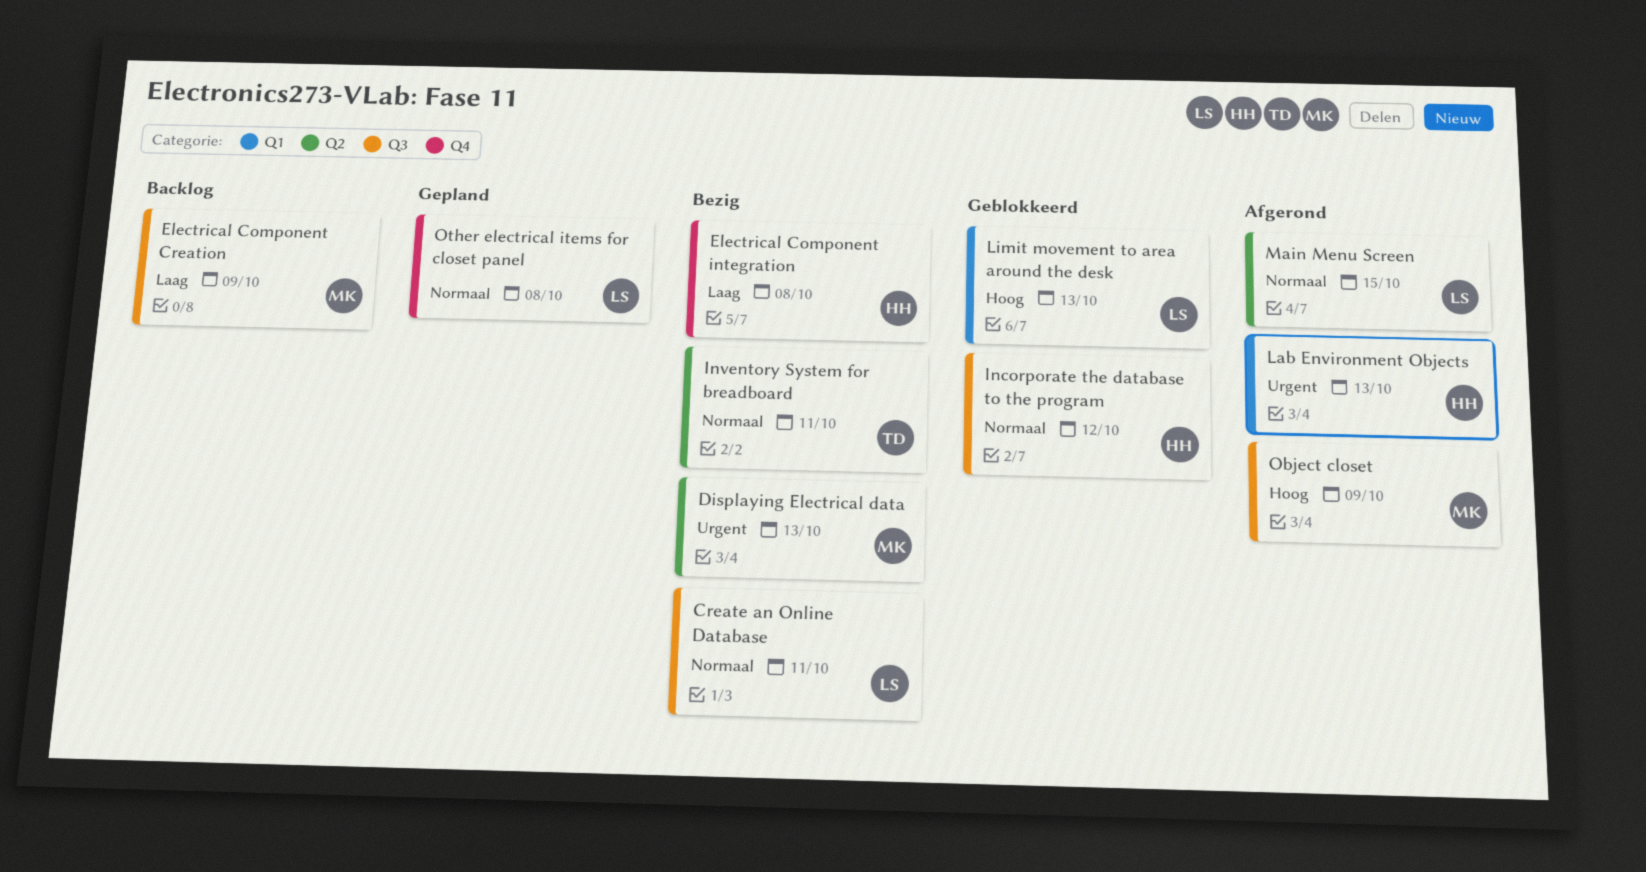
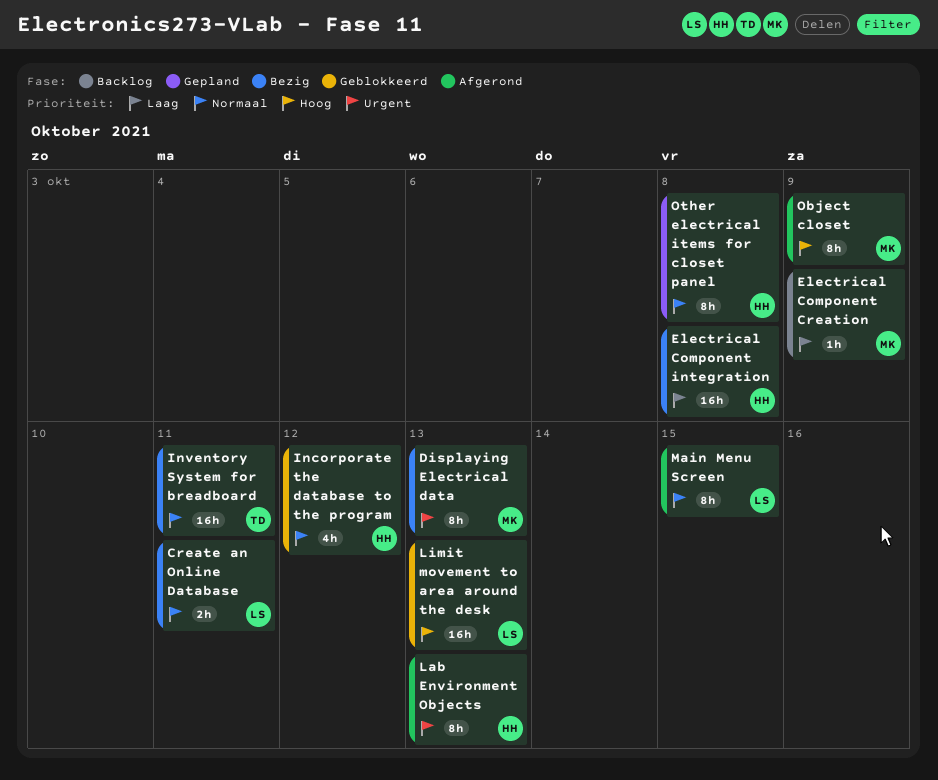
Other electrical items for closet panel, owner: LS -> HH

